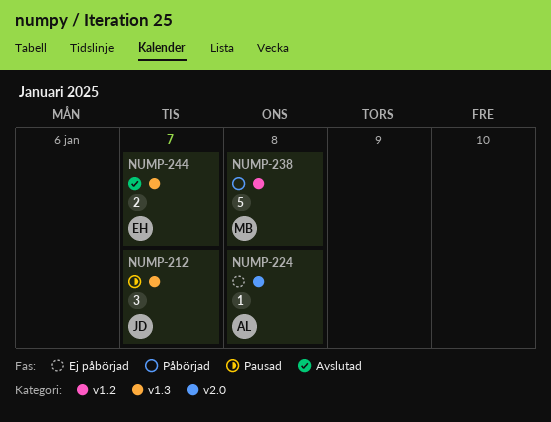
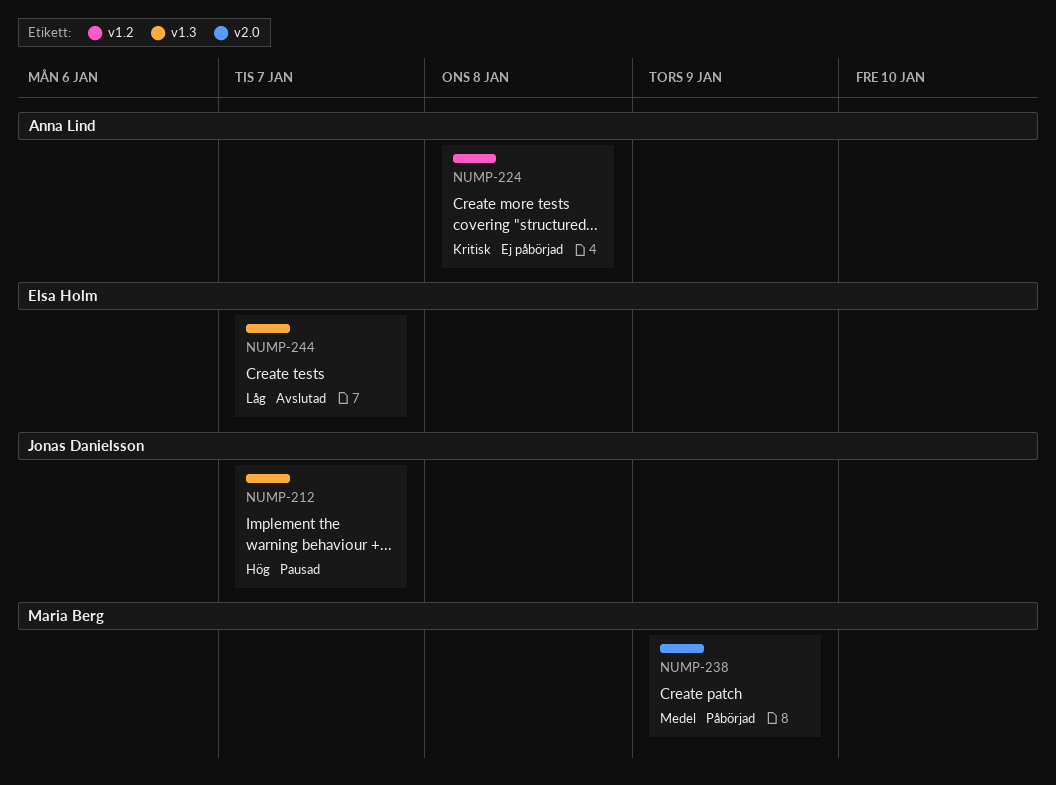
NUMP-224, label: v2.0 -> v1.2
NUMP-238, label: v1.2 -> v2.0
NUMP-238, due: Jan 8 -> Jan 9

